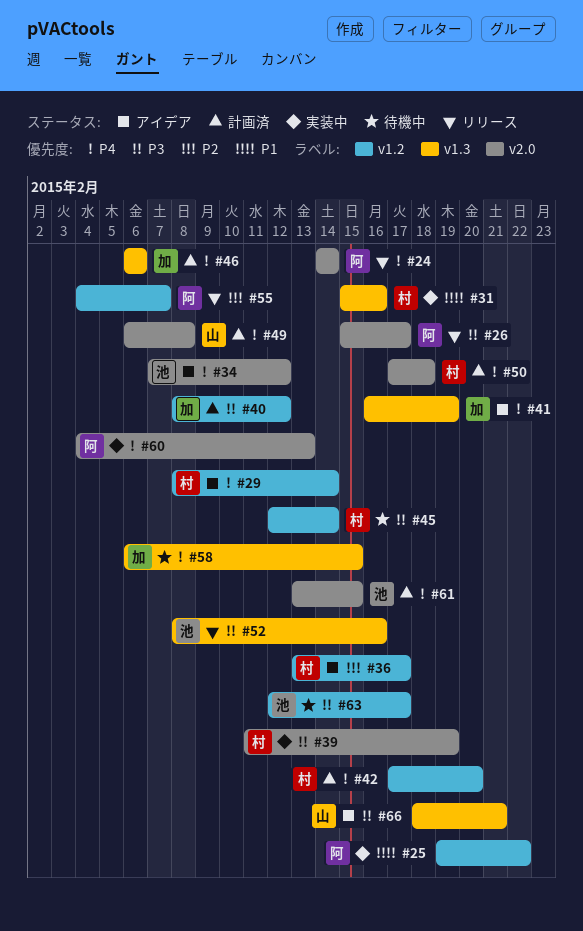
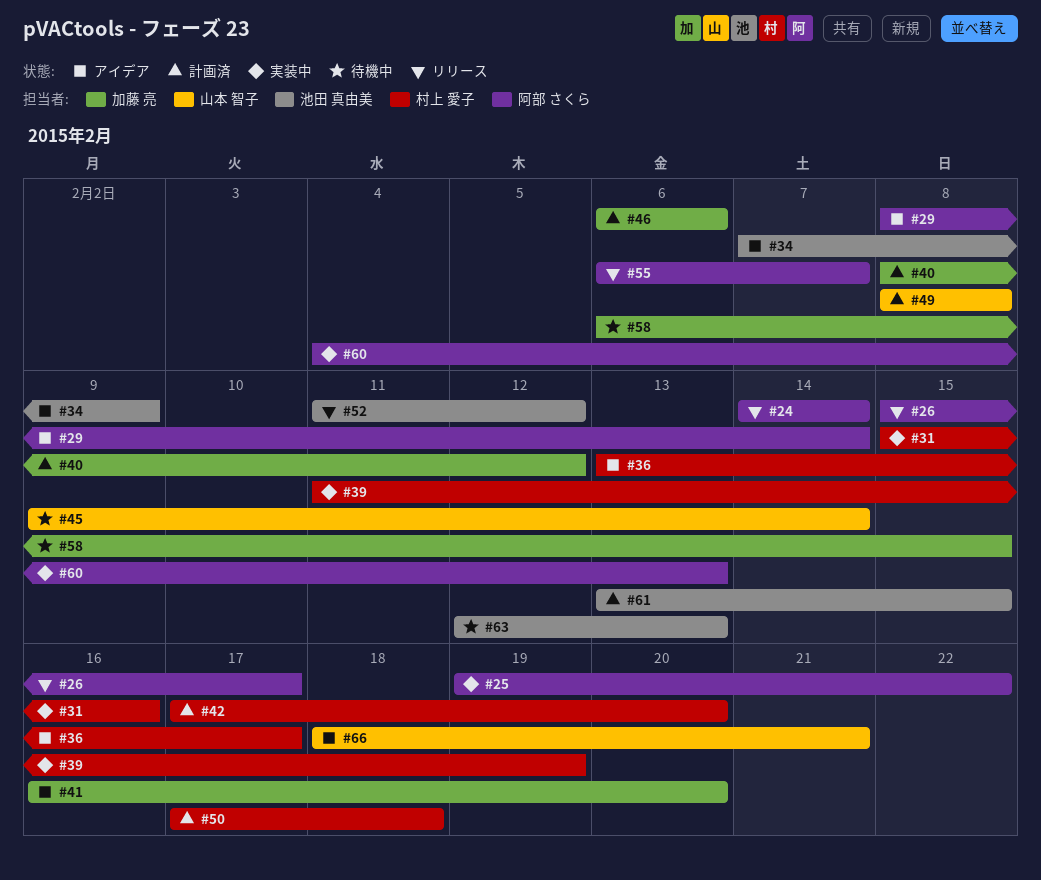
#29, owner: 村上 愛子 -> 阿部 さくら
#34, due: Feb 12 -> Feb 9
#41, due: Feb 19 -> Feb 20
#45, owner: 村上 愛子 -> 山本 智子
#45, start: Feb 12 -> Feb 9
#49, start: Feb 6 -> Feb 8
#52, start: Feb 8 -> Feb 11
#52, due: Feb 16 -> Feb 12
#55, start: Feb 4 -> Feb 6
#63, due: Feb 17 -> Feb 13

